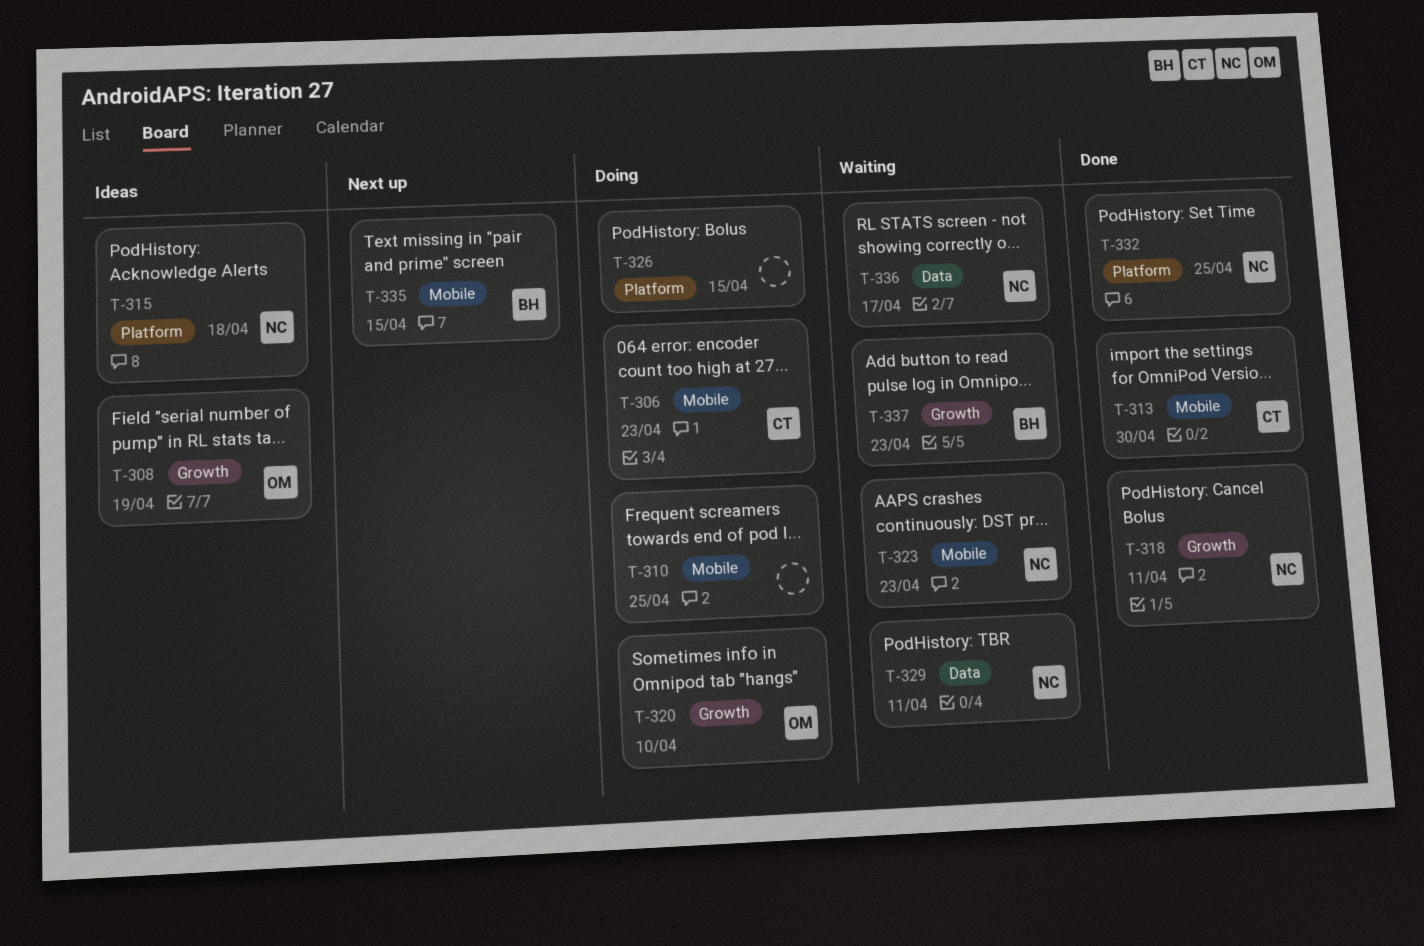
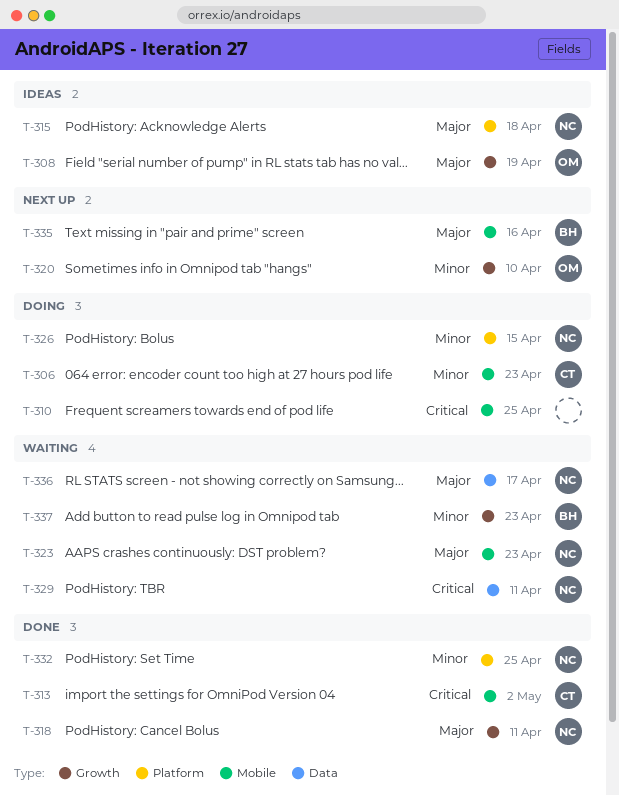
T-313, due: Apr 30 -> May 2
T-320, status: Doing -> Next up
T-326, owner: none -> NC
T-335, due: Apr 15 -> Apr 16

